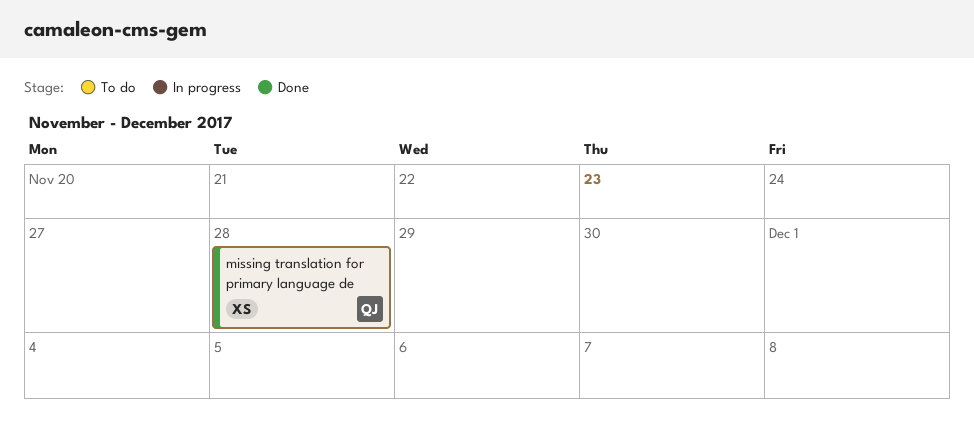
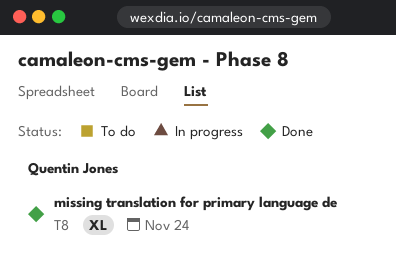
missing translation for primary language de, estimate: XS -> XL
missing translation for primary language de, due: Nov 28 -> Nov 24

